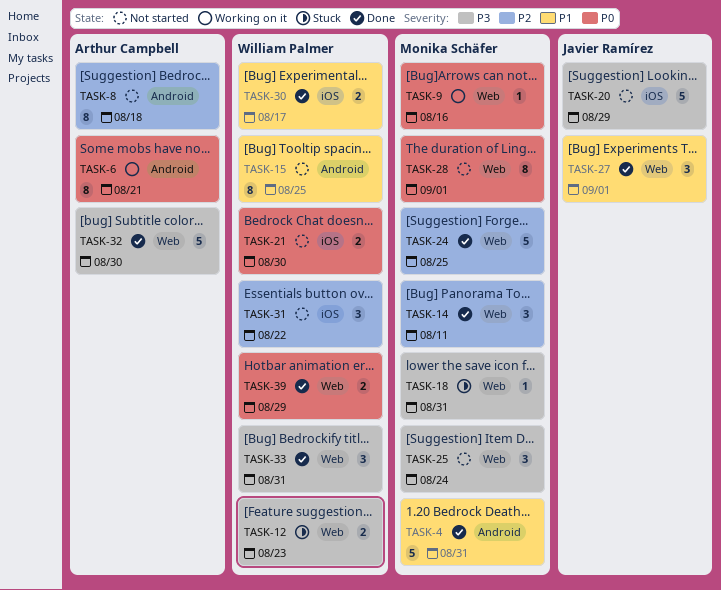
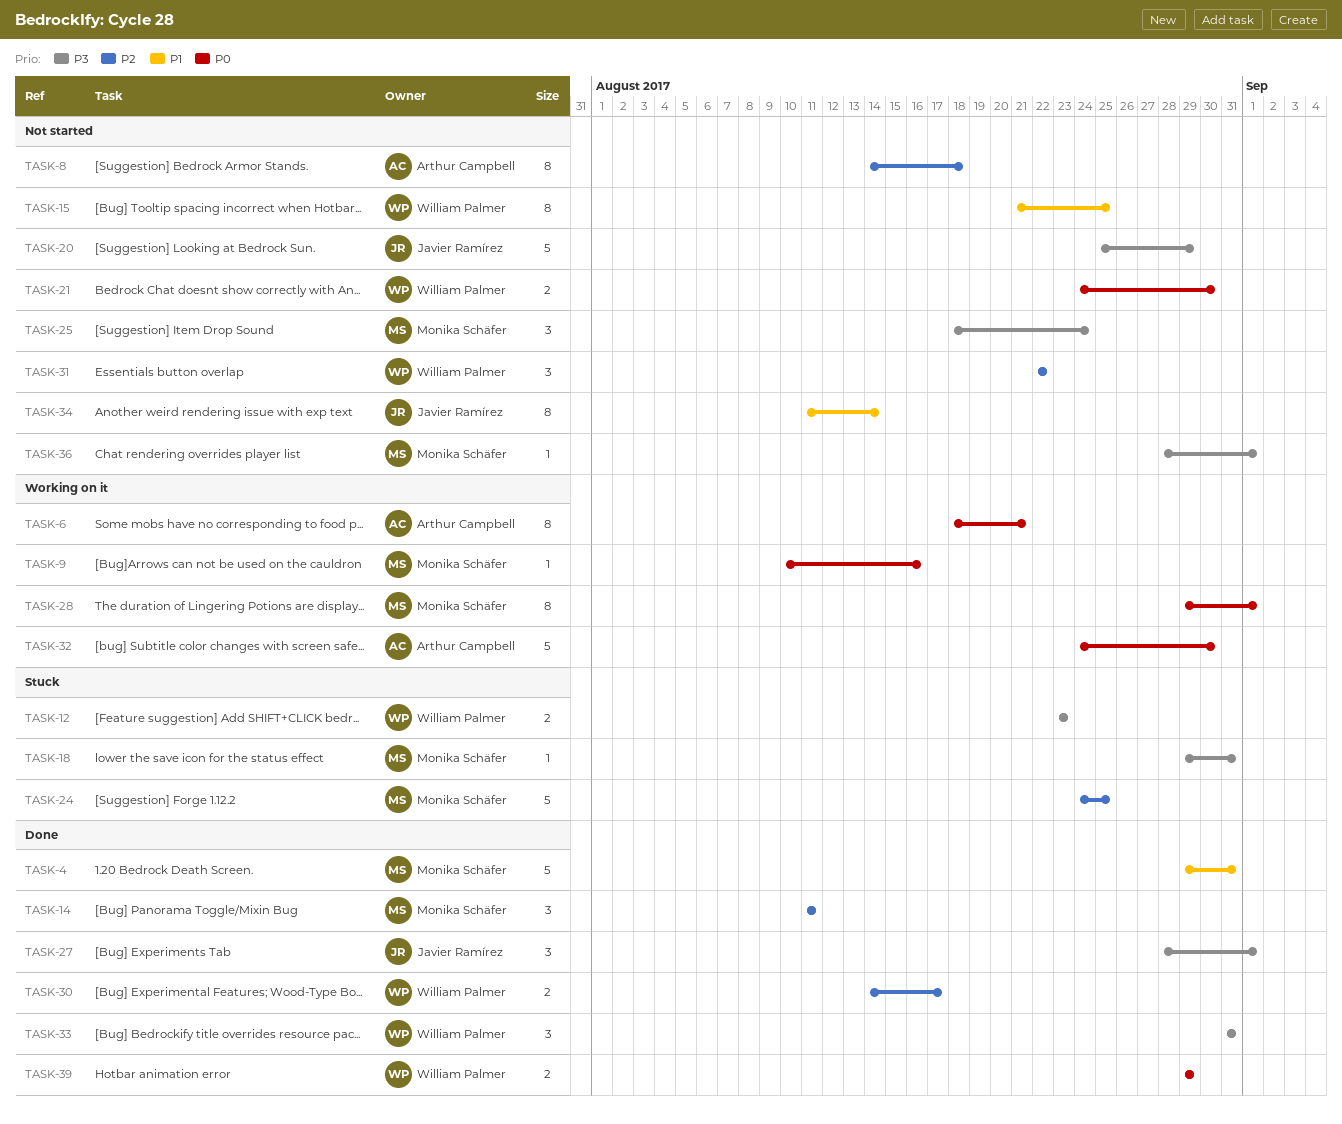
TASK-24, status: Done -> Stuck
TASK-27, priority: P1 -> P3
TASK-28, status: Not started -> Working on it
TASK-30, priority: P1 -> P2
TASK-32, status: Done -> Working on it
TASK-32, priority: P3 -> P0
TASK-34: none -> present
TASK-36: none -> present

